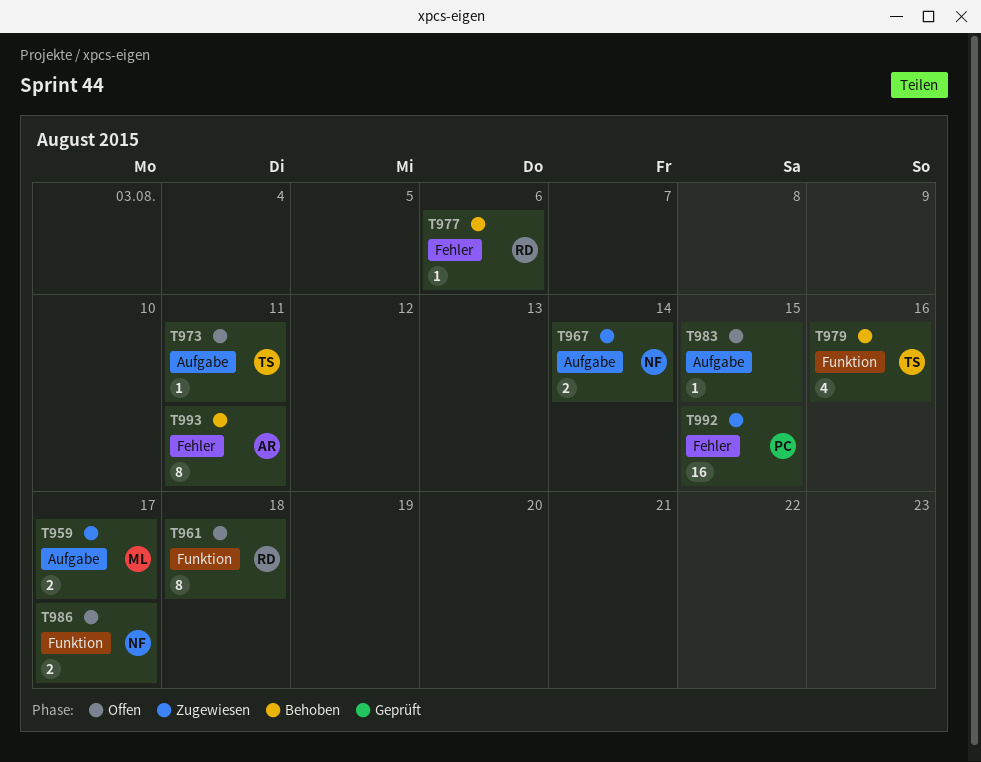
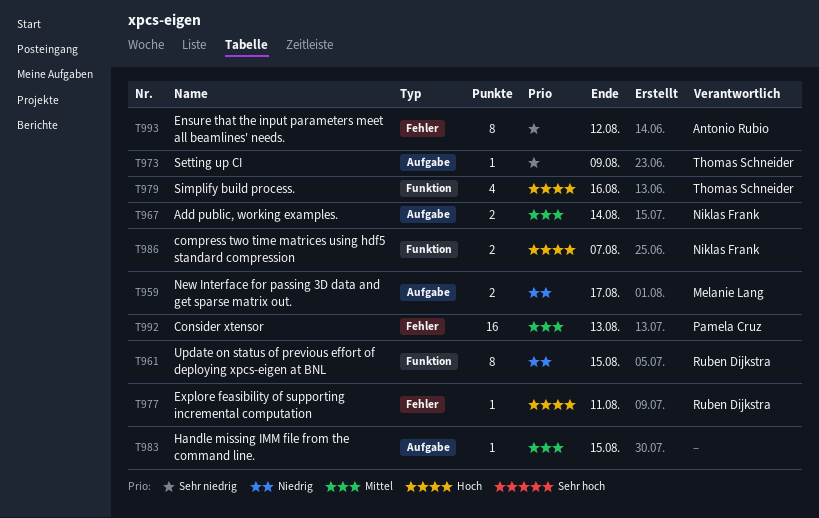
T961, due: Aug 18 -> Aug 15
T973, due: Aug 11 -> Aug 9
T977, due: Aug 6 -> Aug 11
T986, due: Aug 17 -> Aug 7
T992, due: Aug 15 -> Aug 13
T993, due: Aug 11 -> Aug 12

